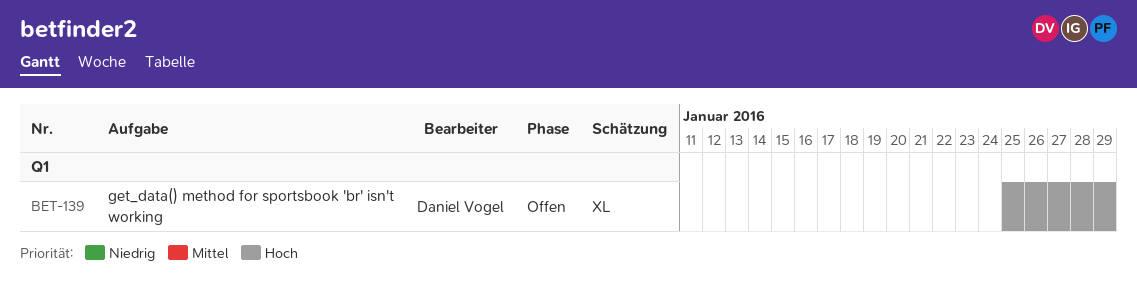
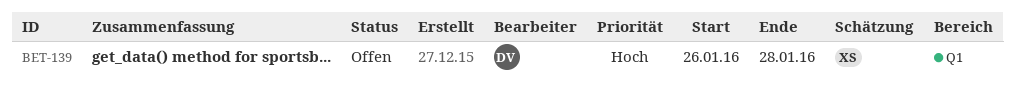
BET-139, estimate: XL -> XS
BET-139, start: Jan 25 -> Jan 26
BET-139, due: Jan 29 -> Jan 28

